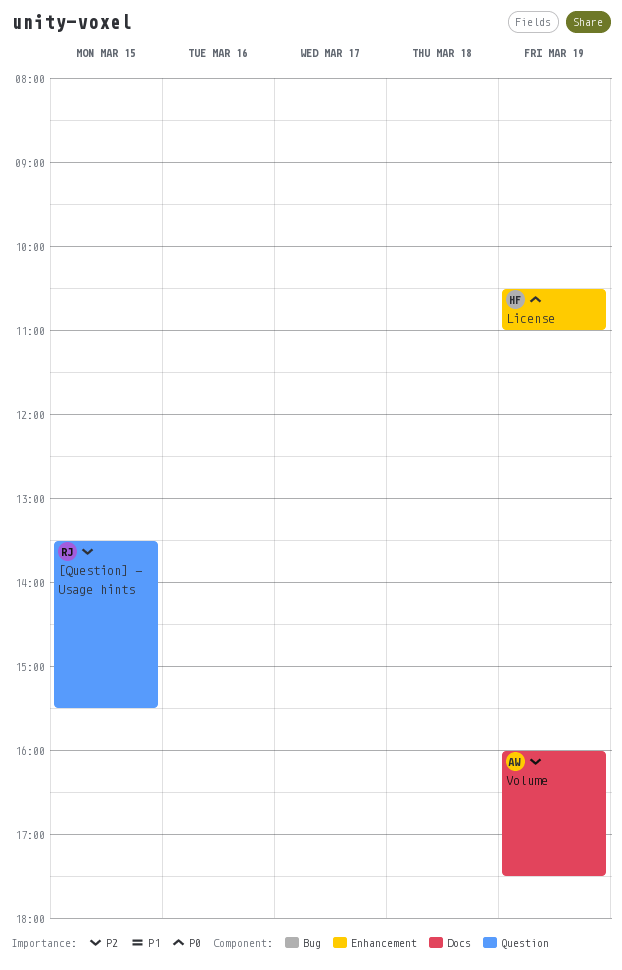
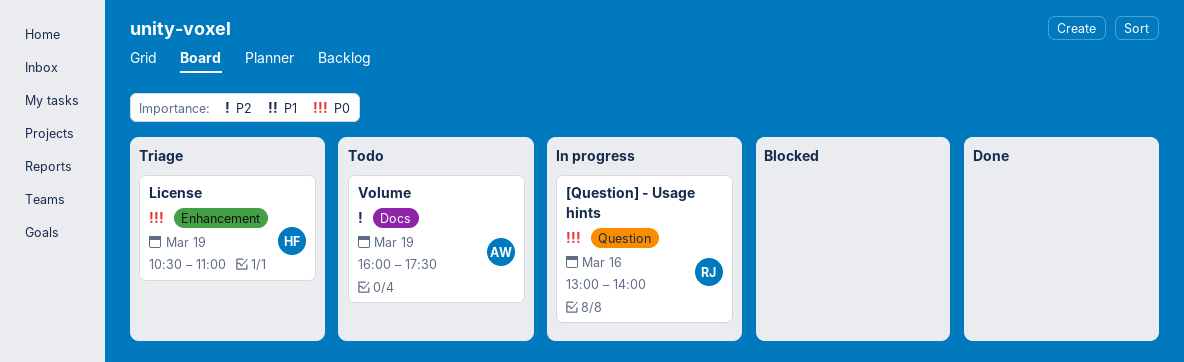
[Question] - Usage hints, priority: P2 -> P0
[Question] - Usage hints, day: Mar 15 -> Mar 16
[Question] - Usage hints, begins: 13:30 -> 13:00
[Question] - Usage hints, ends: 15:30 -> 14:00

